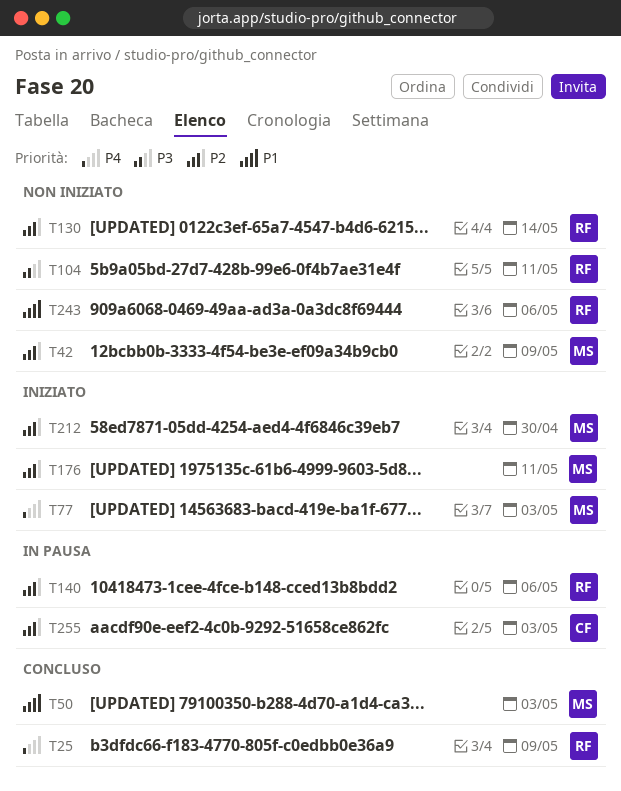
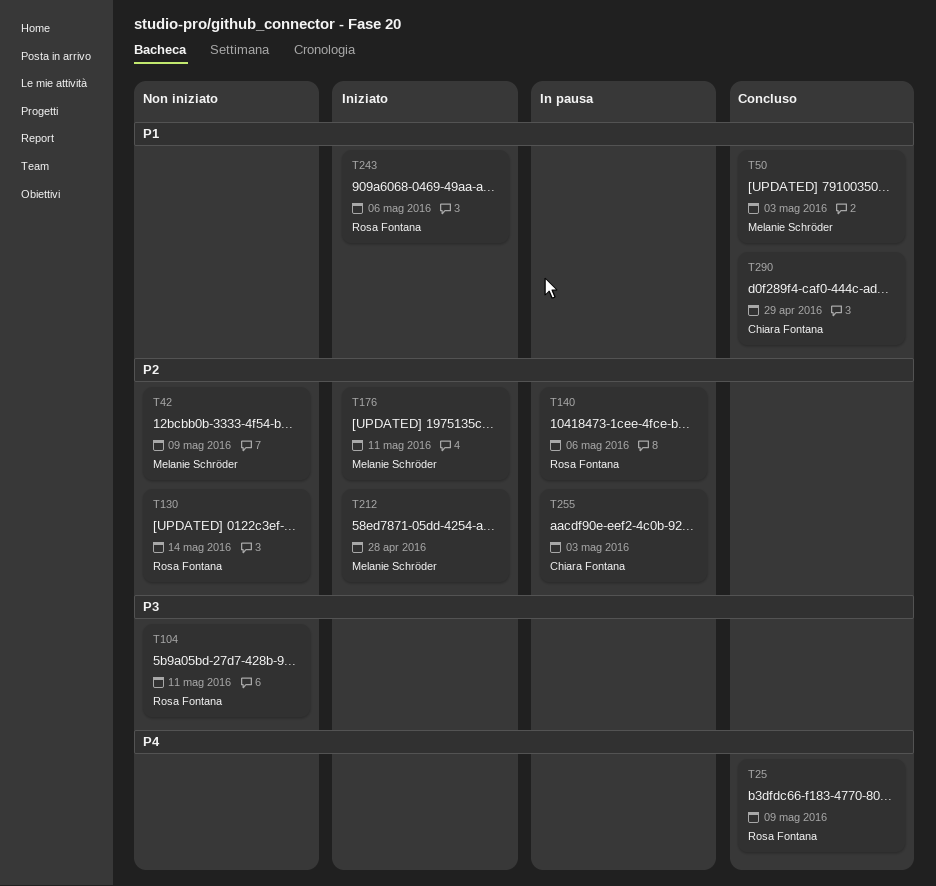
T77: present -> none
T212, due: Apr 30 -> Apr 28
T243, status: Non iniziato -> Iniziato
T290: none -> present

